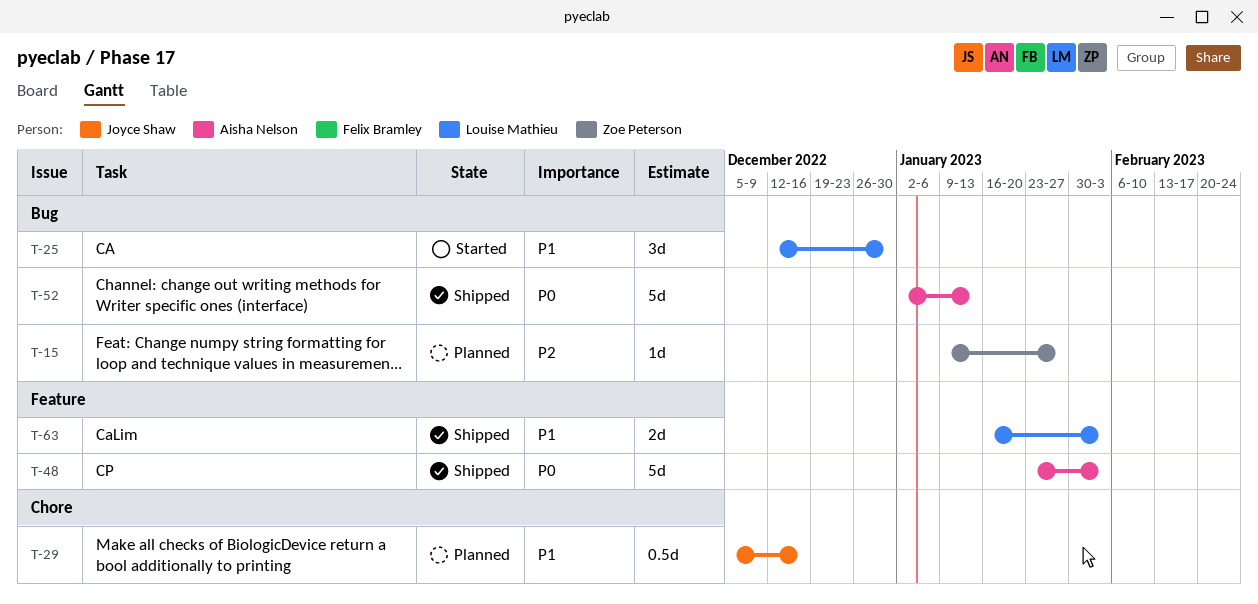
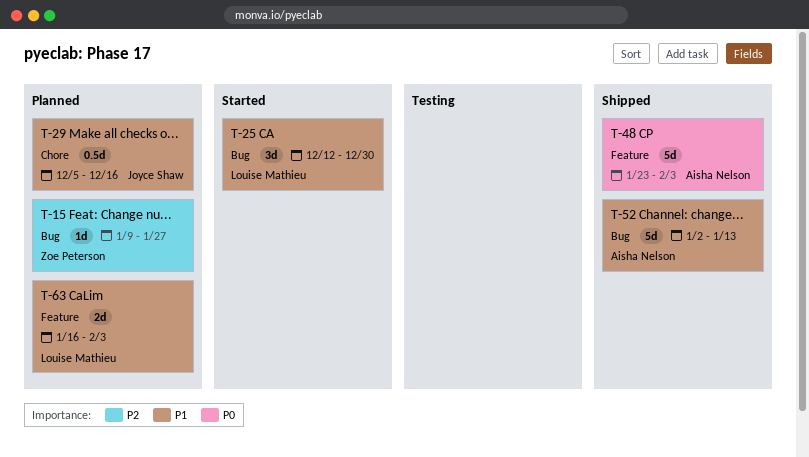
T-52, priority: P0 -> P1
T-63, status: Shipped -> Planned

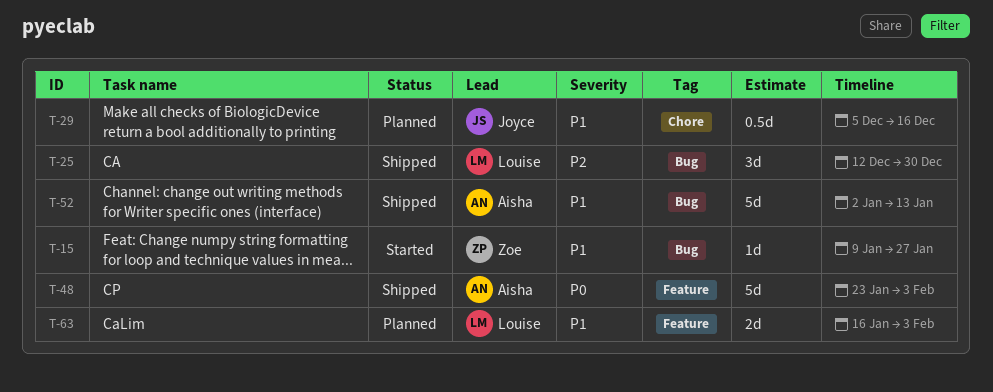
T-15, status: Planned -> Started
T-15, priority: P2 -> P1
T-25, status: Started -> Shipped
T-25, priority: P1 -> P2

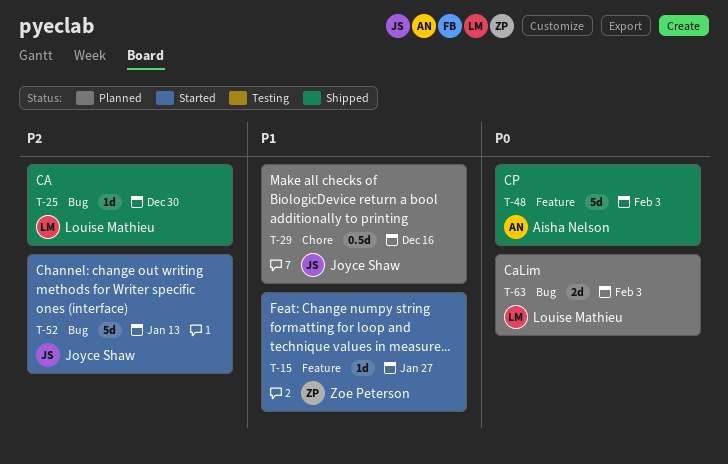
T-15, label: Bug -> Feature
T-25, estimate: 3d -> 1d
T-52, status: Shipped -> Started
T-52, owner: Aisha Nelson -> Joyce Shaw
T-52, priority: P1 -> P2
T-63, priority: P1 -> P0
T-63, label: Feature -> Bug

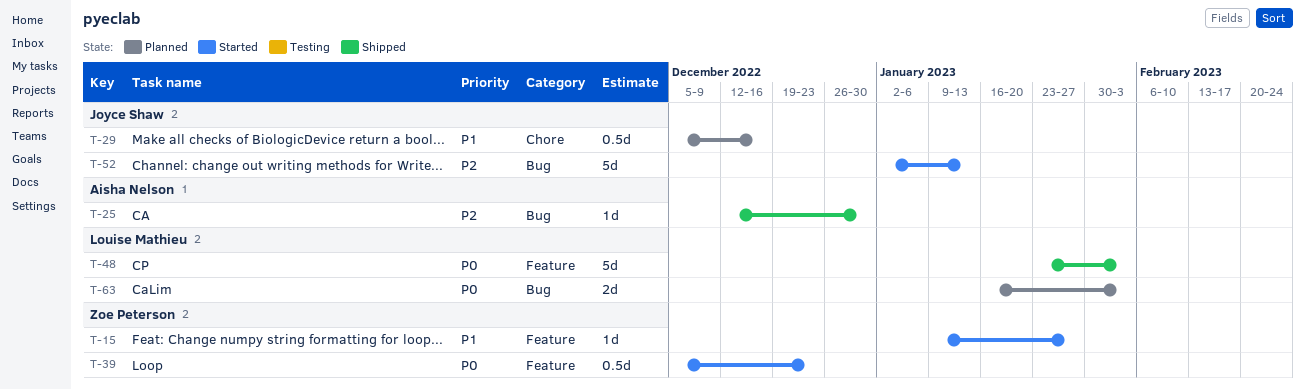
T-25, owner: Louise Mathieu -> Aisha Nelson
T-39: none -> present
T-48, owner: Aisha Nelson -> Louise Mathieu

